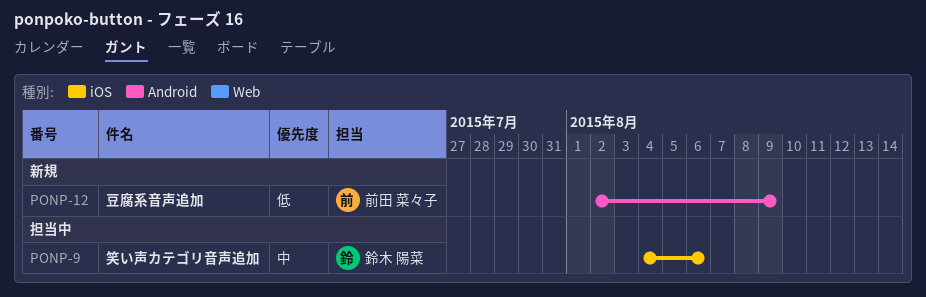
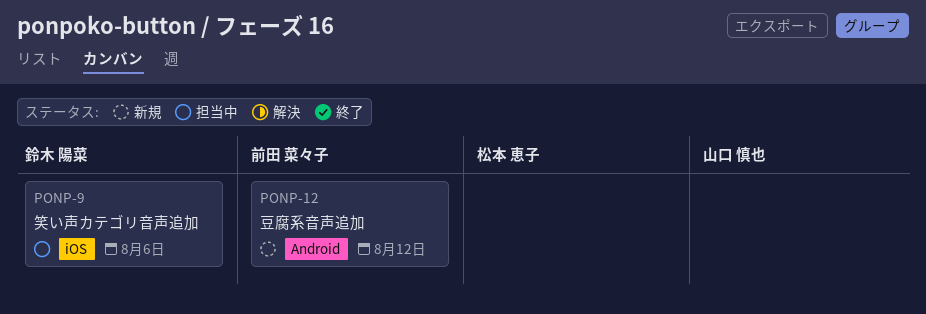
PONP-12, due: Aug 9 -> Aug 12

